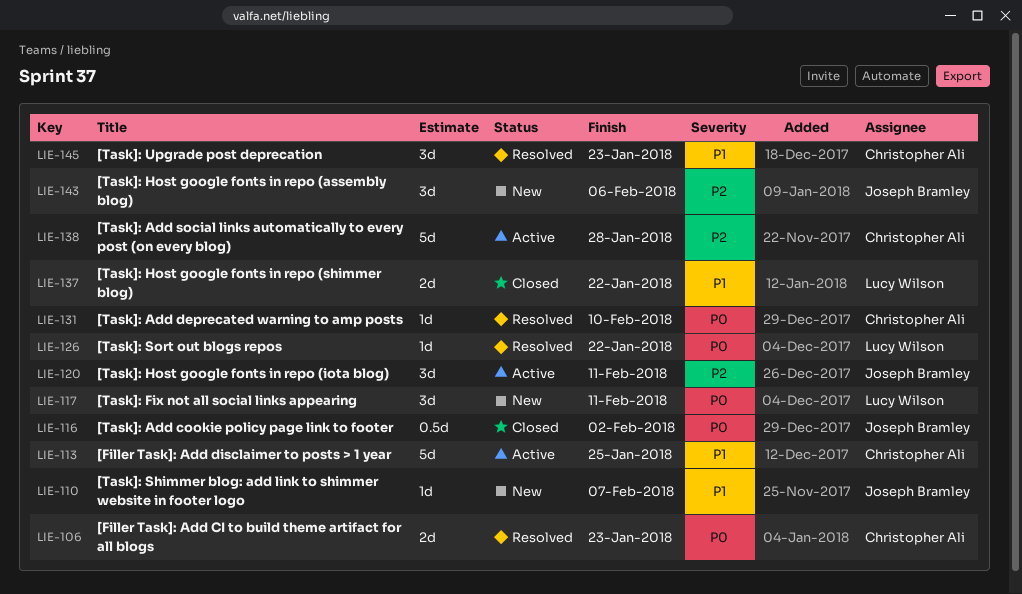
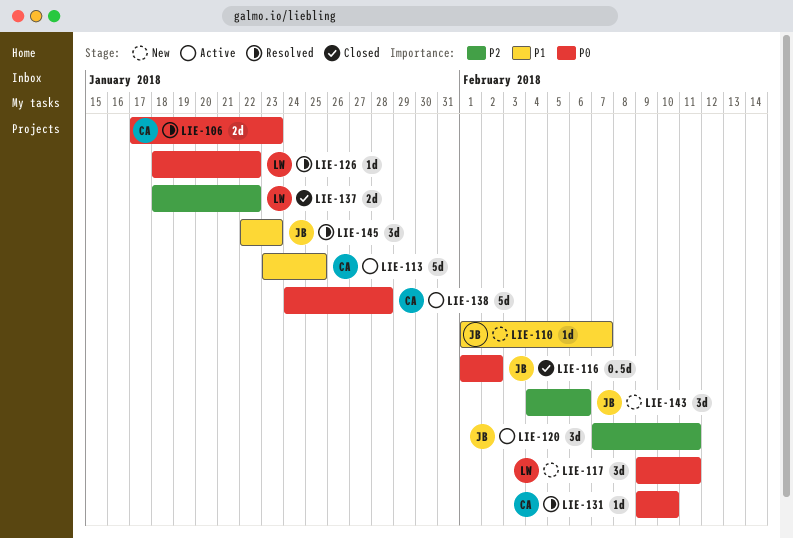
LIE-137, priority: P1 -> P2
LIE-138, priority: P2 -> P0
LIE-145, owner: Christopher Ali -> Joseph Bramley

